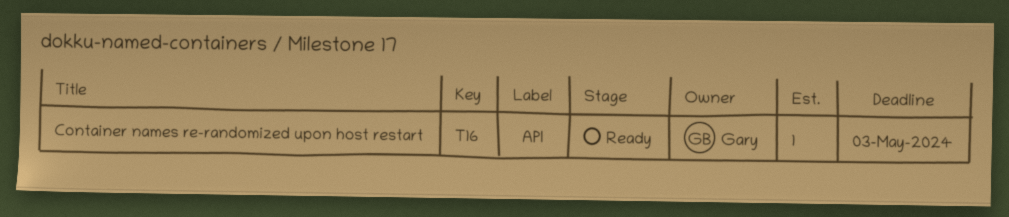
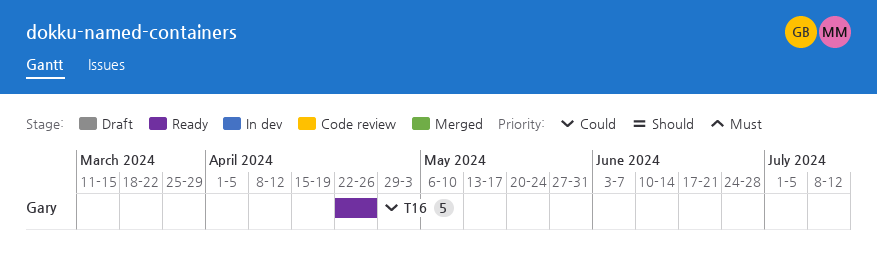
T16, estimate: 1 -> 5
T16, due: May 3 -> Apr 26

